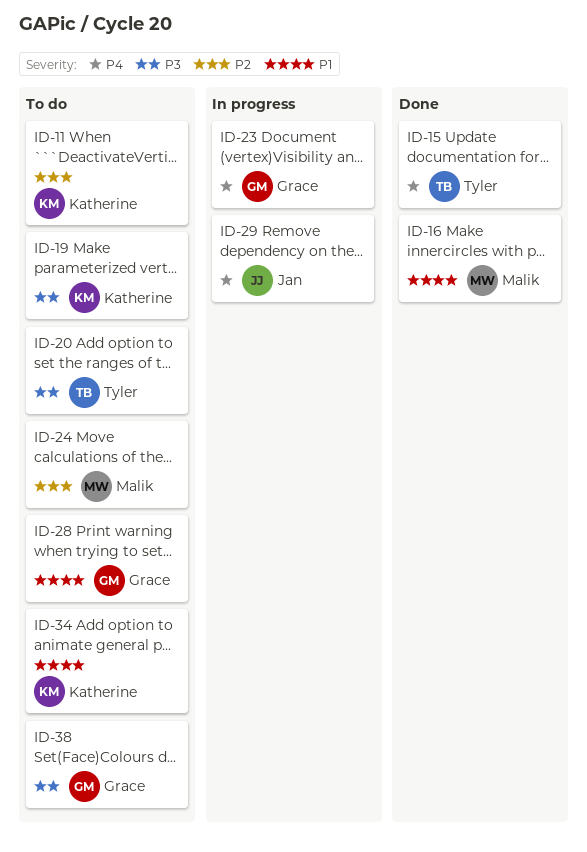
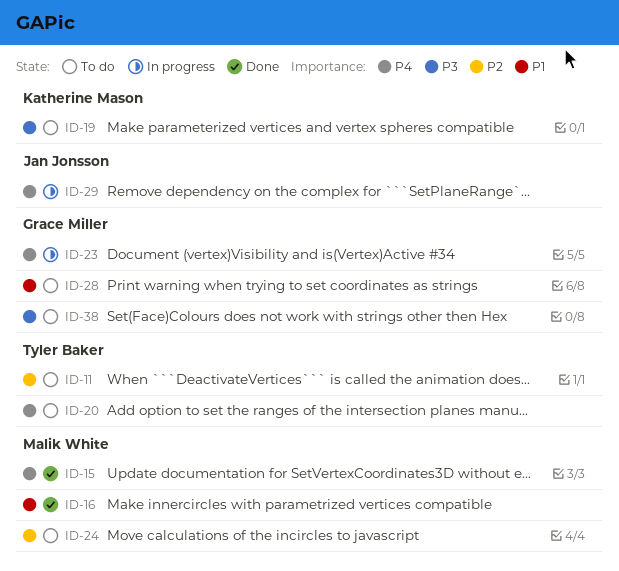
ID-11, owner: Katherine Mason -> Tyler Baker
ID-15, owner: Tyler Baker -> Malik White
ID-20, priority: P3 -> P4
ID-34: present -> none

